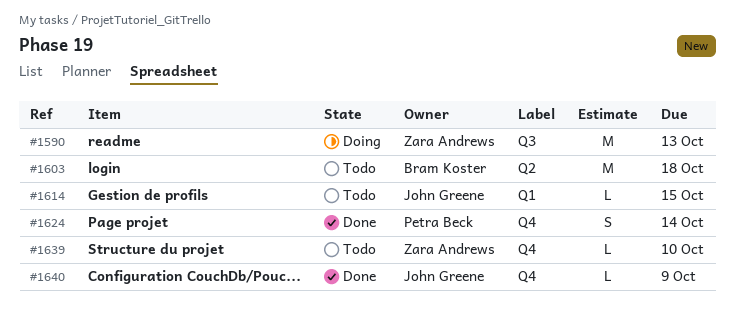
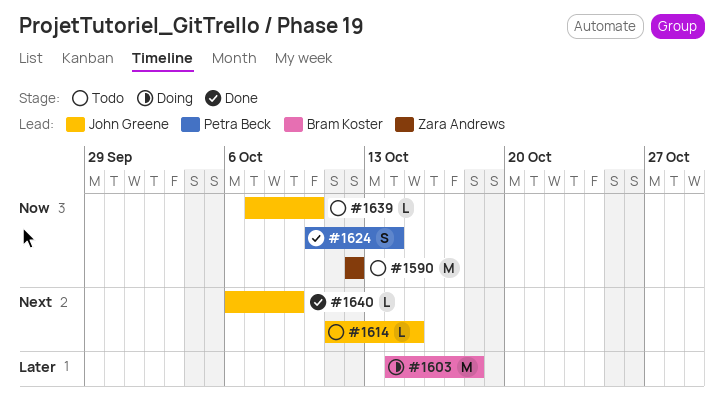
#1590, status: Doing -> Todo
#1590, due: Oct 13 -> Oct 12
#1603, status: Todo -> Doing
#1639, owner: Zara Andrews -> John Greene

